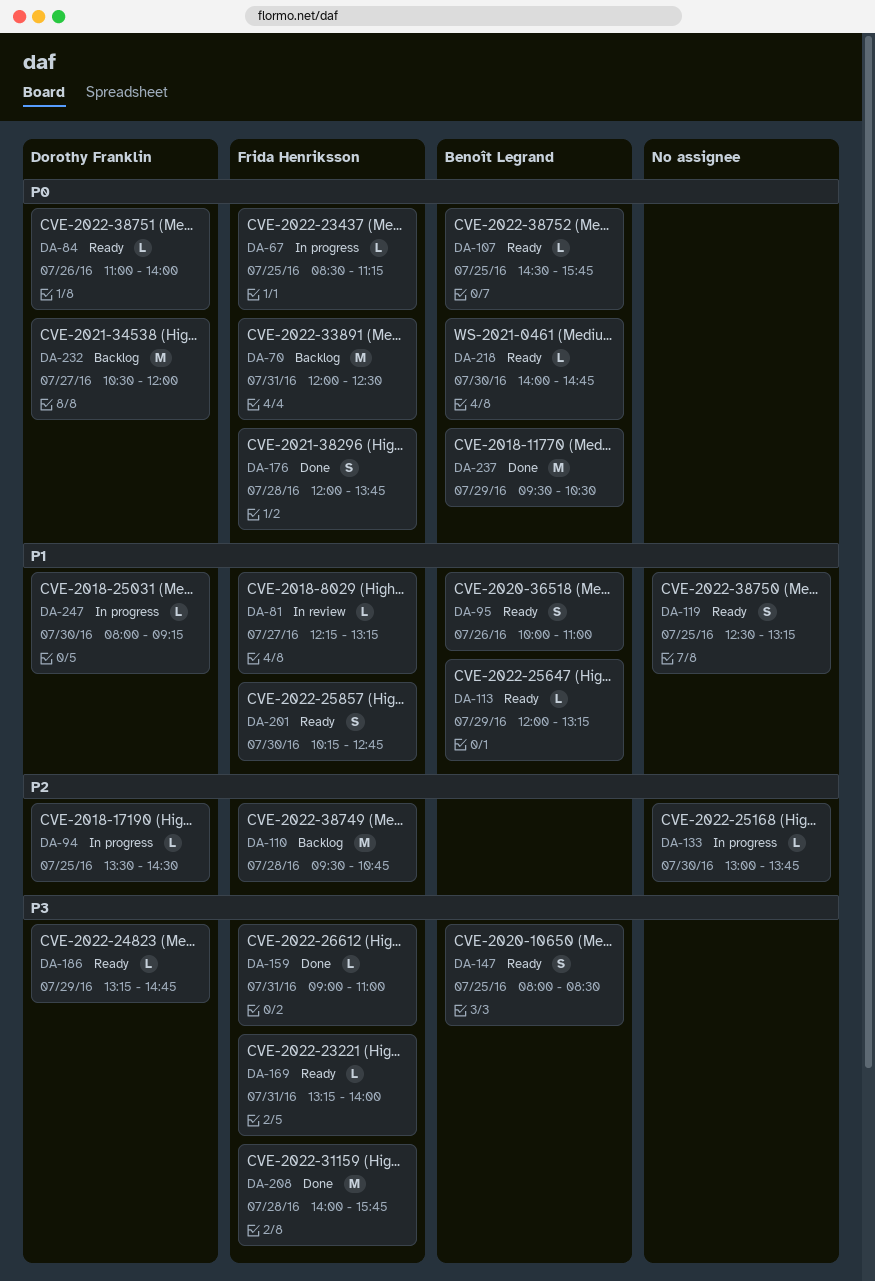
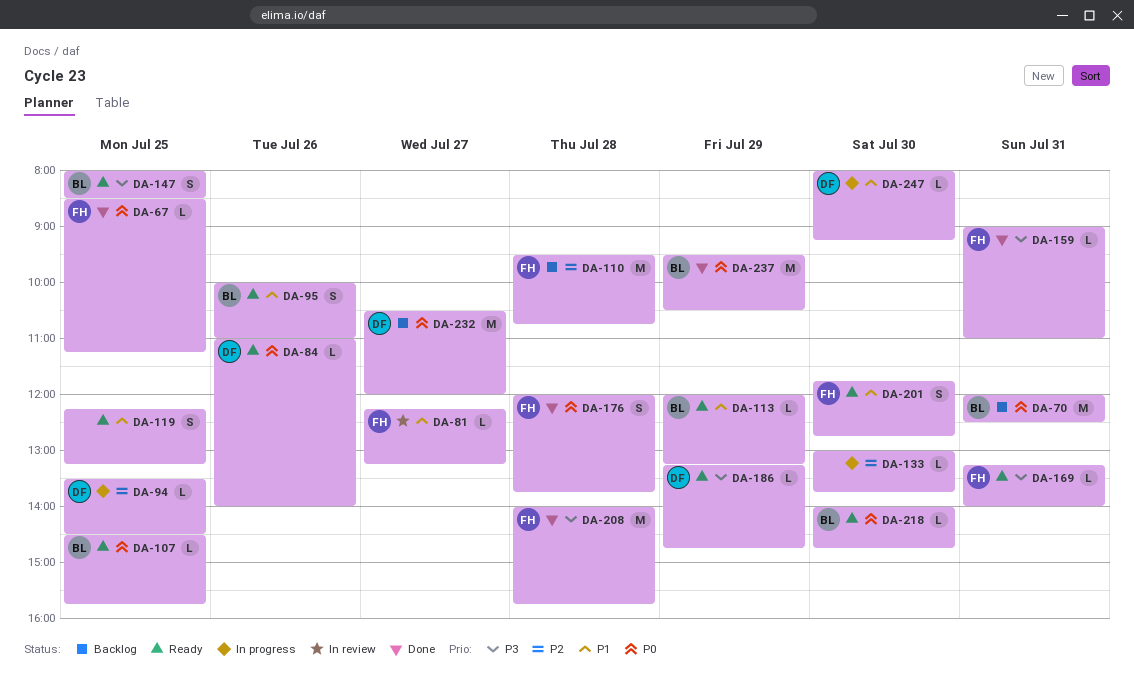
DA-67, status: In progress -> Done
DA-70, owner: Frida Henriksson -> Benoît Legrand
DA-119, begins: 12:30 -> 12:15
DA-201, begins: 10:15 -> 11:45

